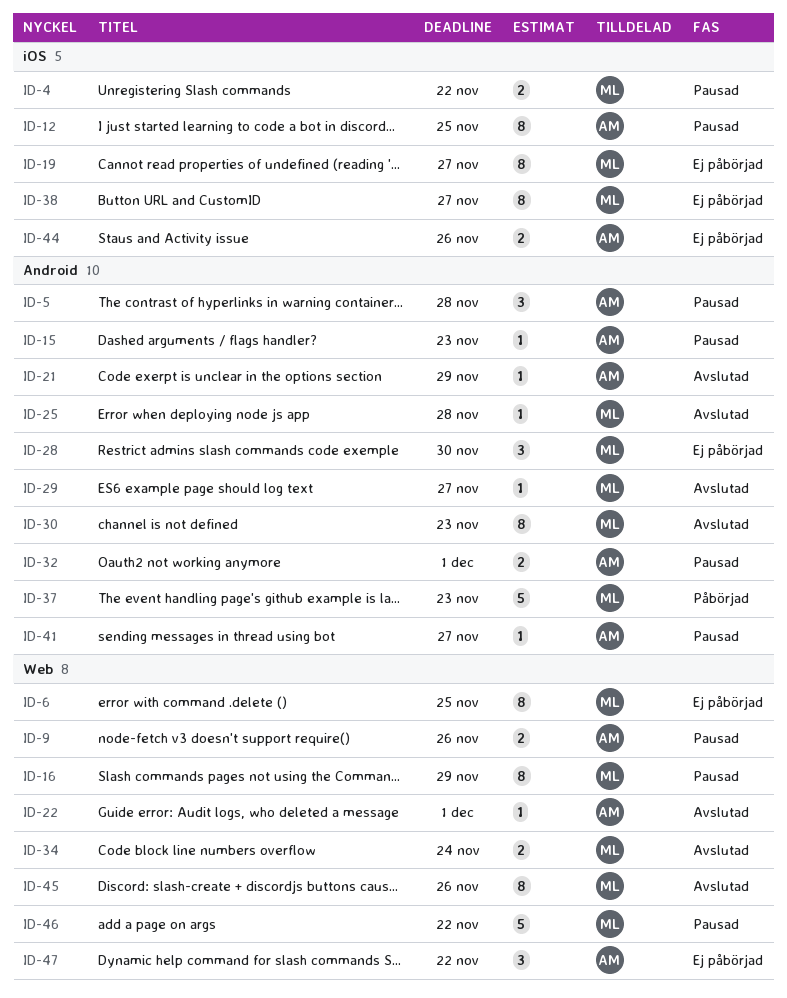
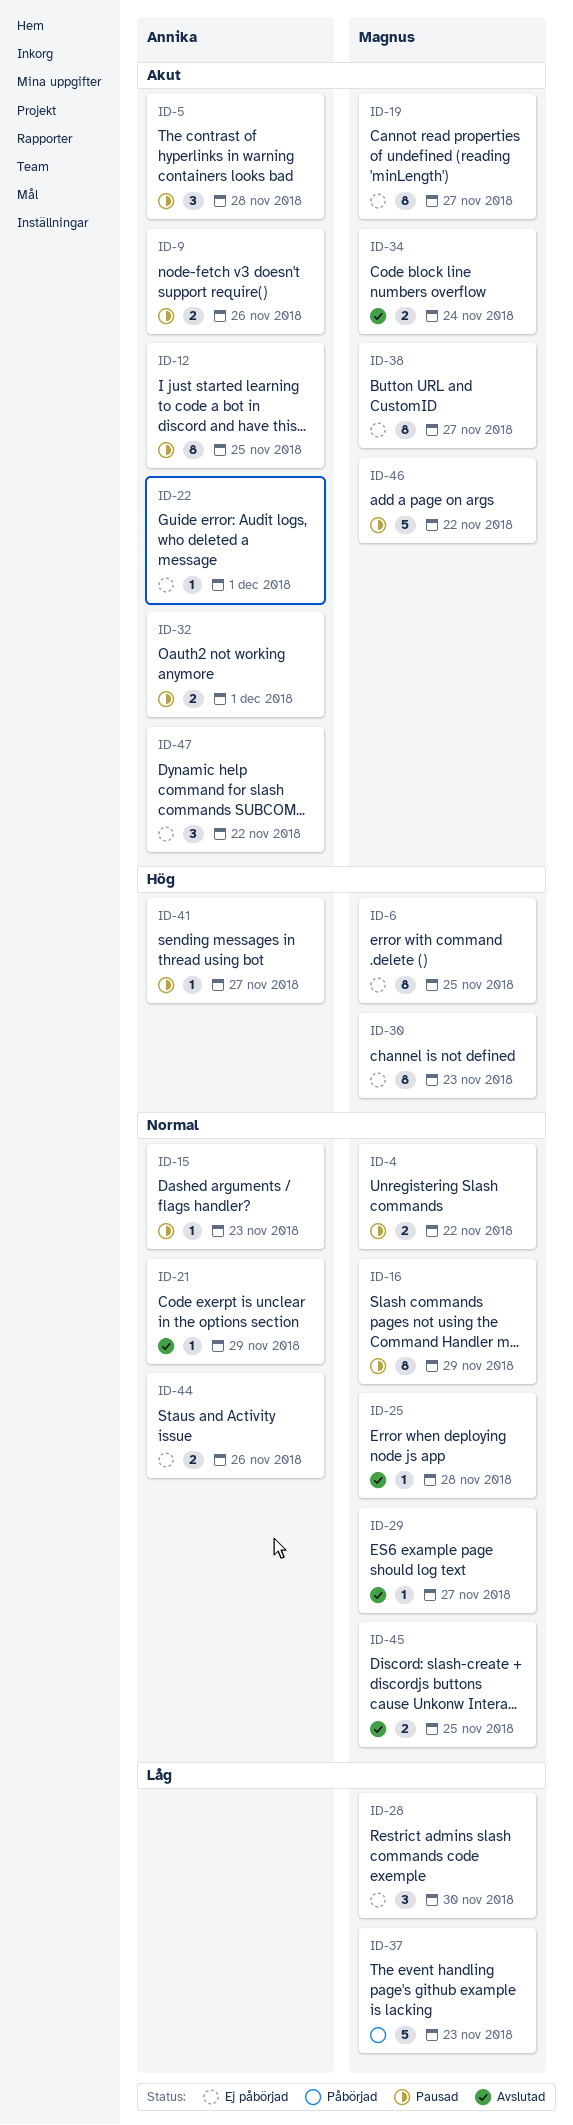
ID-22, status: Avslutad -> Ej påbörjad
ID-30, status: Avslutad -> Ej påbörjad
ID-45, estimate: 8 -> 2
ID-45, due: Nov 26 -> Nov 25

